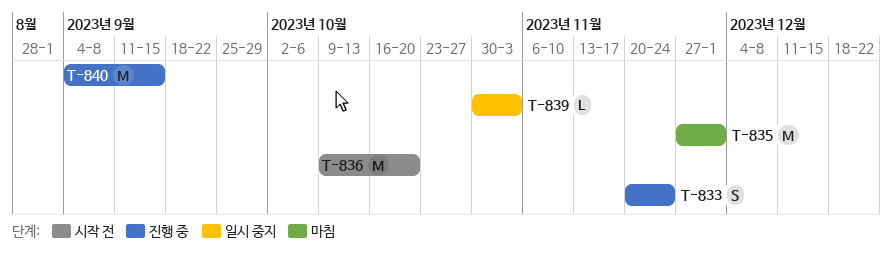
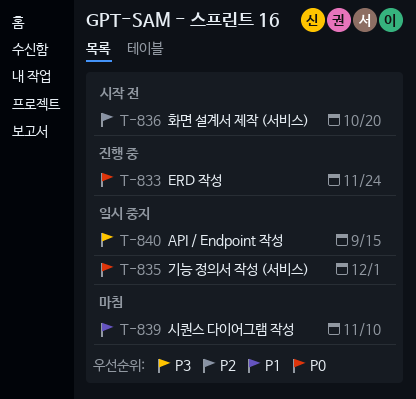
T-835, status: 마침 -> 일시 중지
T-839, status: 일시 중지 -> 마침
T-839, due: Nov 3 -> Nov 10
T-840, status: 진행 중 -> 일시 중지

